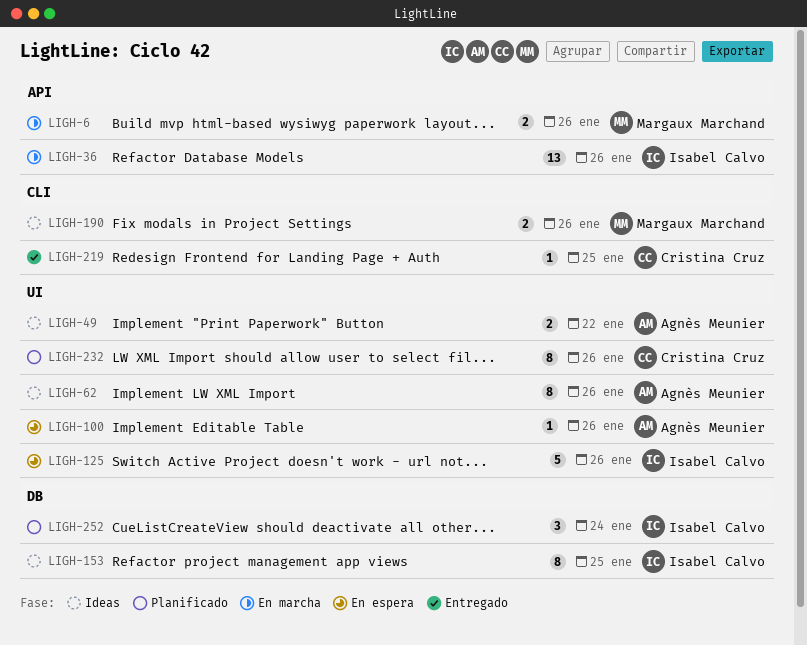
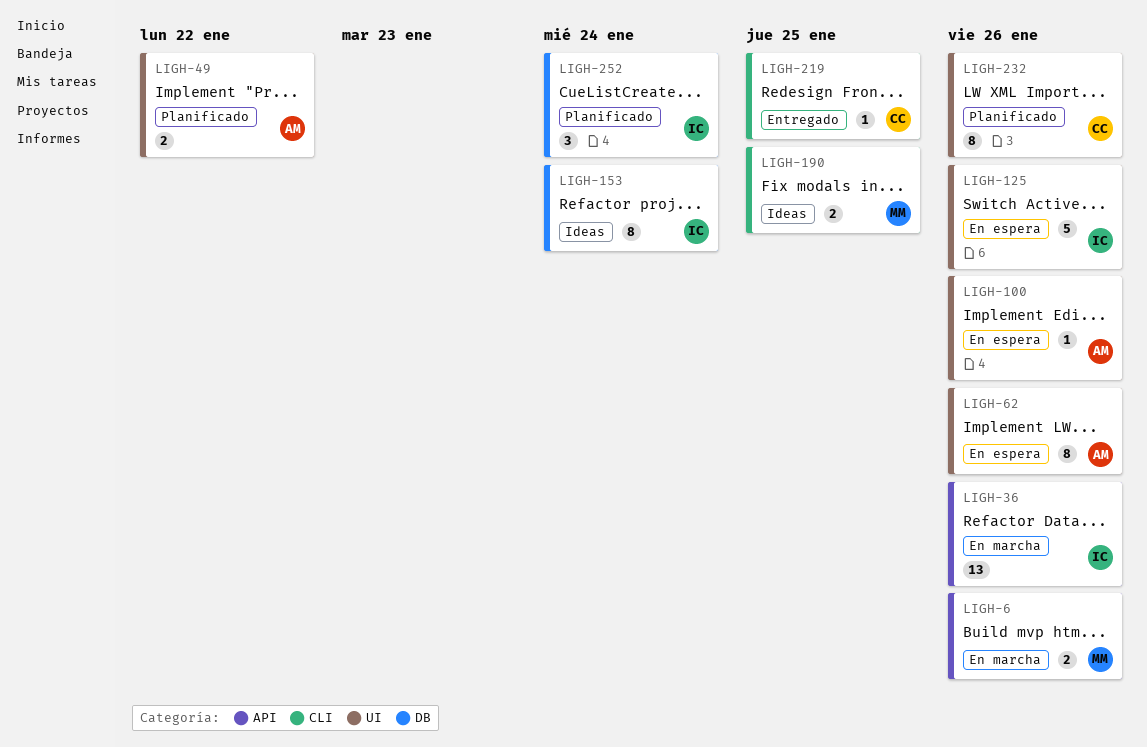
LIGH-49, status: Ideas -> Planificado
LIGH-62, status: Ideas -> En espera
LIGH-153, due: Jan 25 -> Jan 24
LIGH-190, due: Jan 26 -> Jan 25

